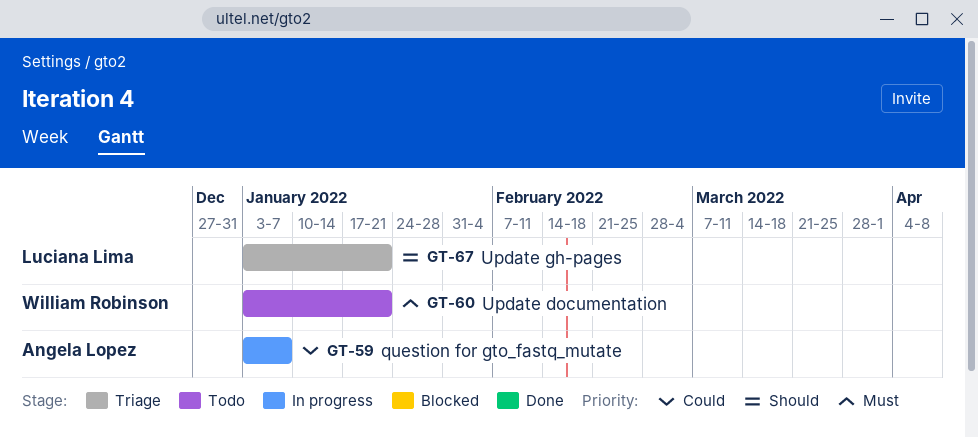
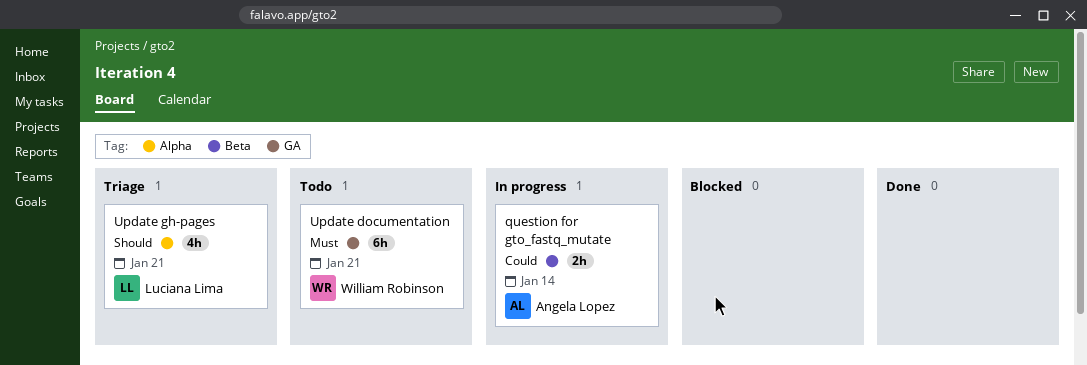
question for gto_fastq_mutate, due: Jan 7 -> Jan 14

